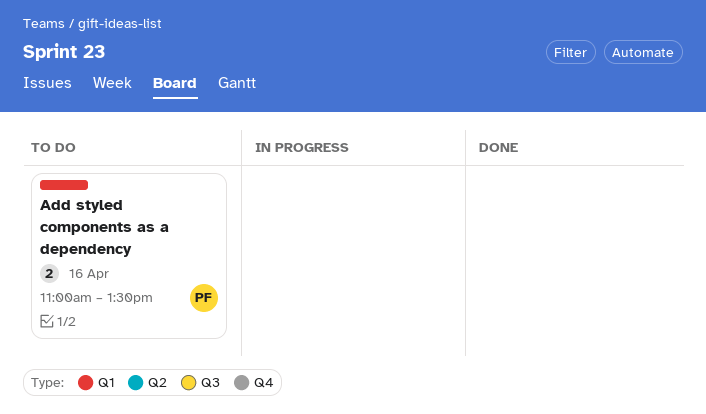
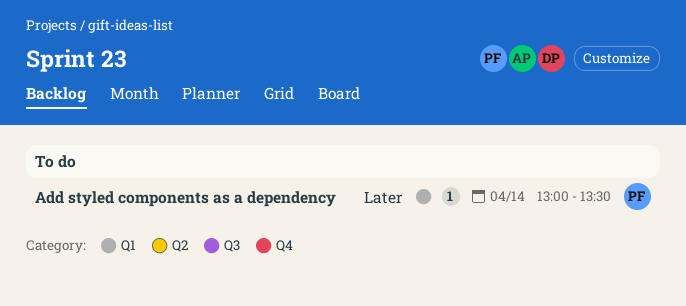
Add styled components as a dependency, estimate: 2 -> 1
Add styled components as a dependency, day: Apr 16 -> Apr 14
Add styled components as a dependency, begins: 11:00 -> 13:00

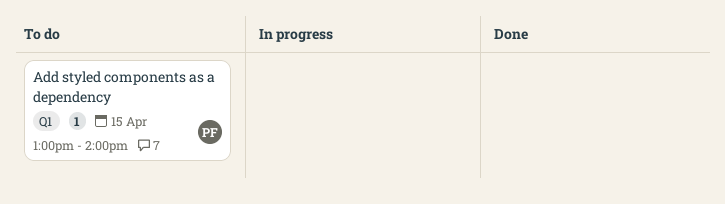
Add styled components as a dependency, day: Apr 14 -> Apr 15
Add styled components as a dependency, ends: 13:30 -> 14:00

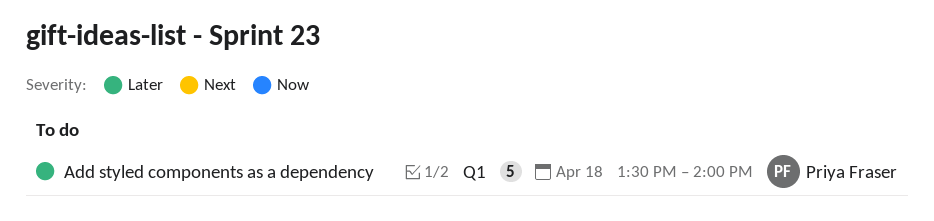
Add styled components as a dependency, estimate: 1 -> 5
Add styled components as a dependency, day: Apr 15 -> Apr 18
Add styled components as a dependency, begins: 13:00 -> 13:30

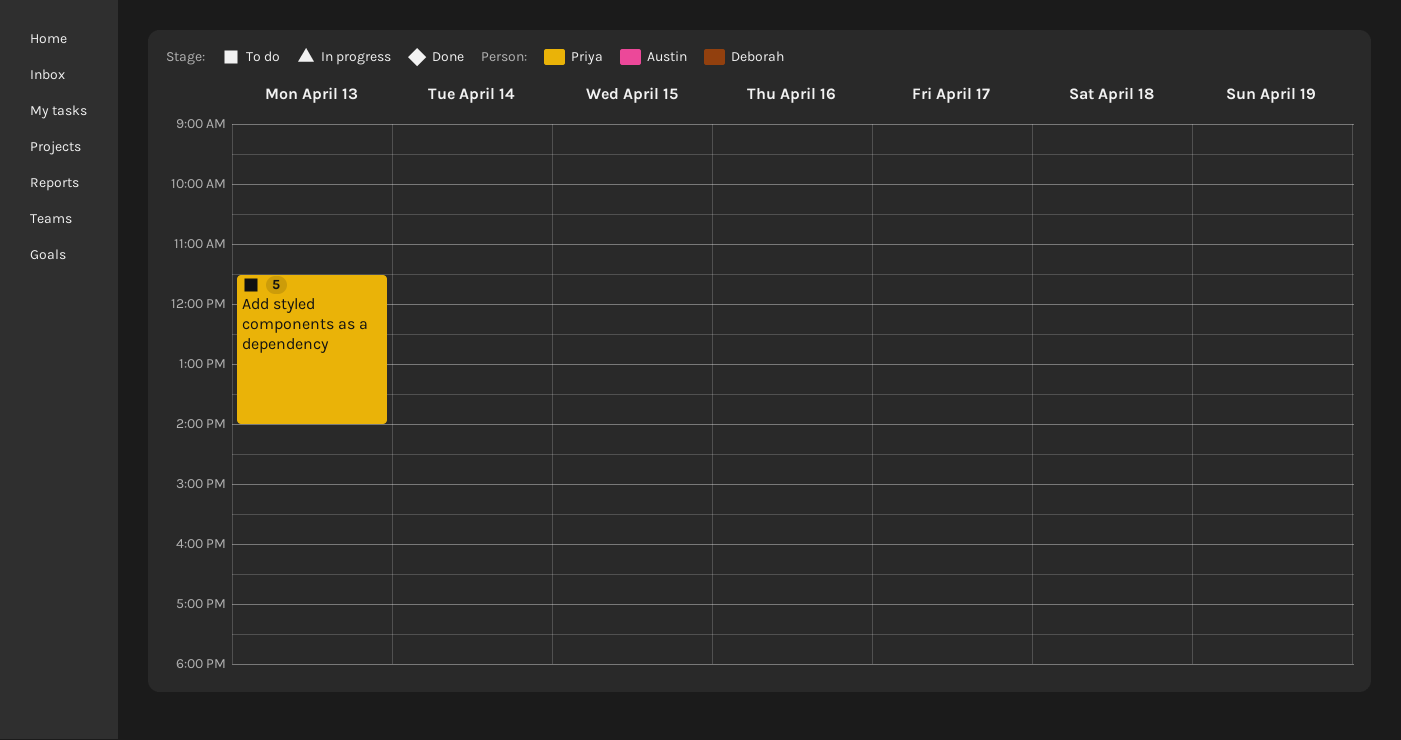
Add styled components as a dependency, day: Apr 18 -> Apr 13
Add styled components as a dependency, begins: 13:30 -> 11:30

